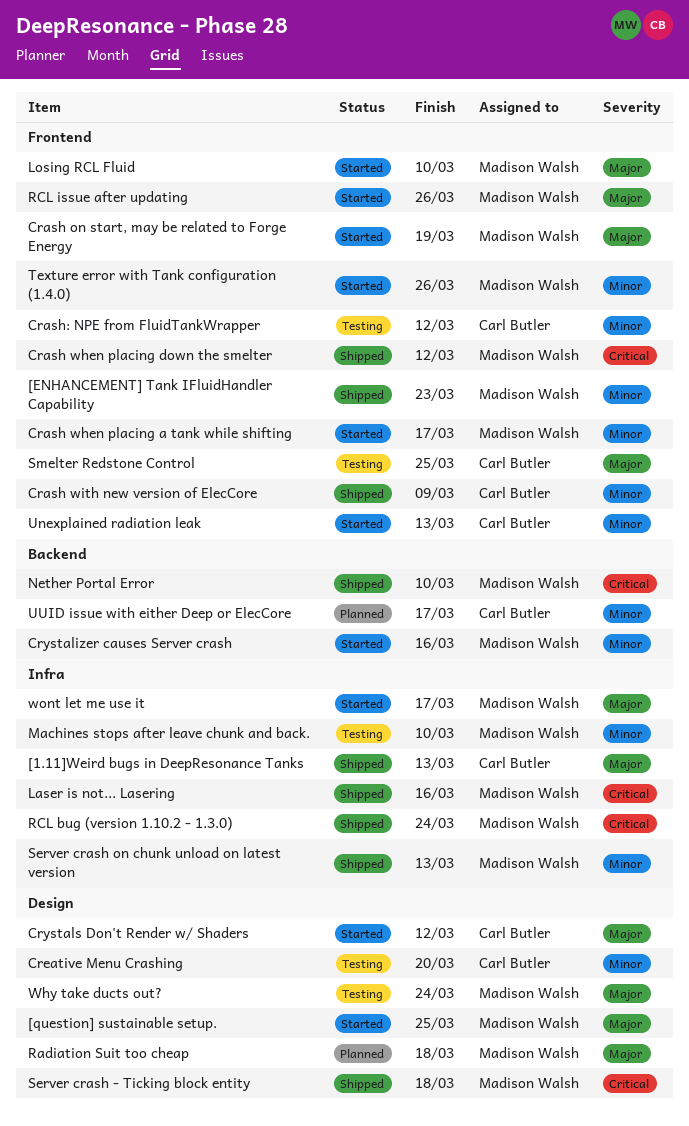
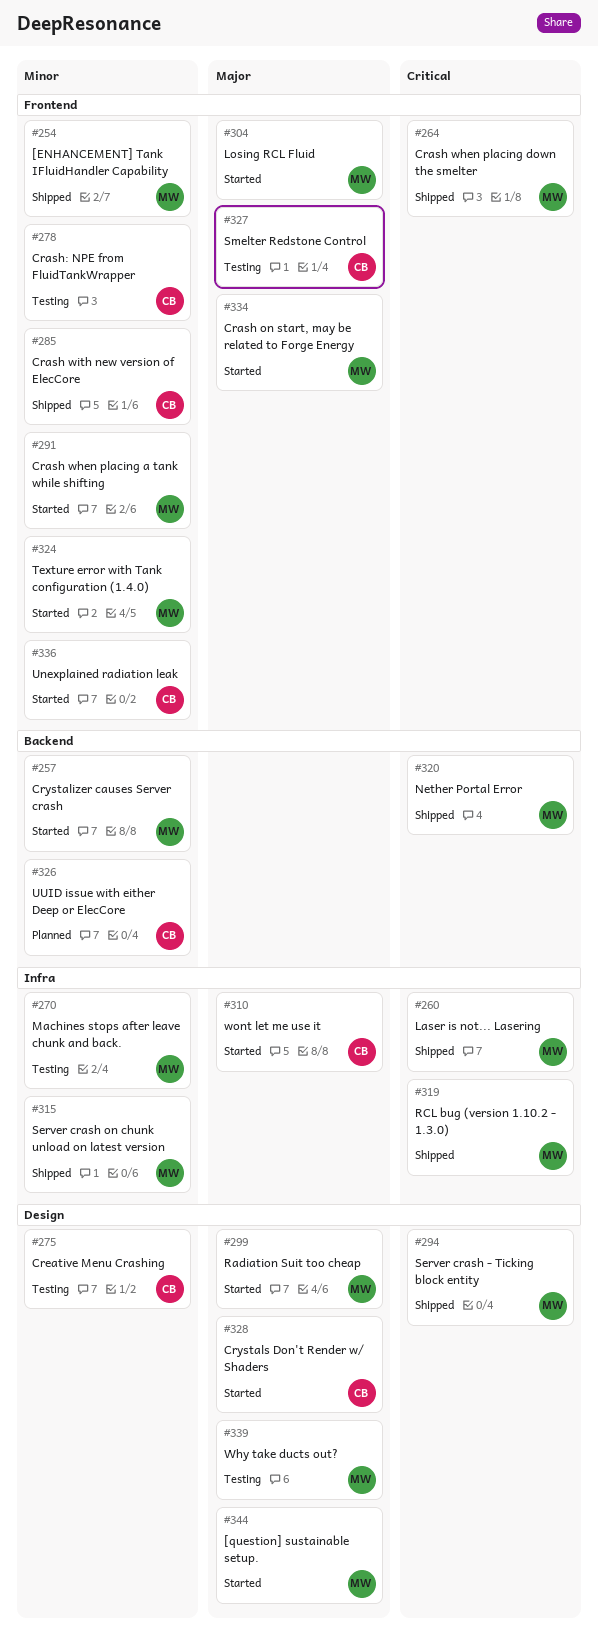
[1.11]Weird bugs in DeepResonance Tanks: present -> none
Radiation Suit too cheap, status: Planned -> Started
RCL issue after updating: present -> none
wont let me use it, owner: Madison Walsh -> Carl Butler

